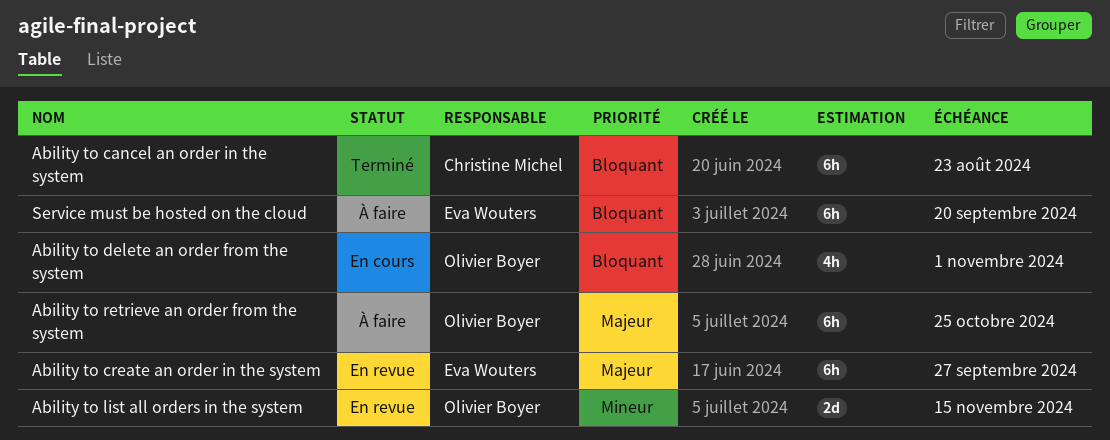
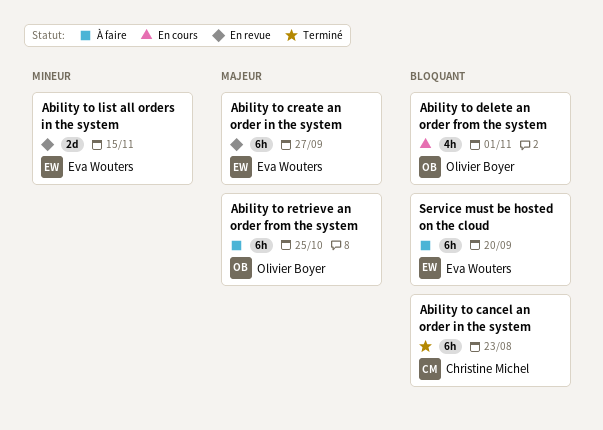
Ability to list all orders in the system, owner: Olivier Boyer -> Eva Wouters

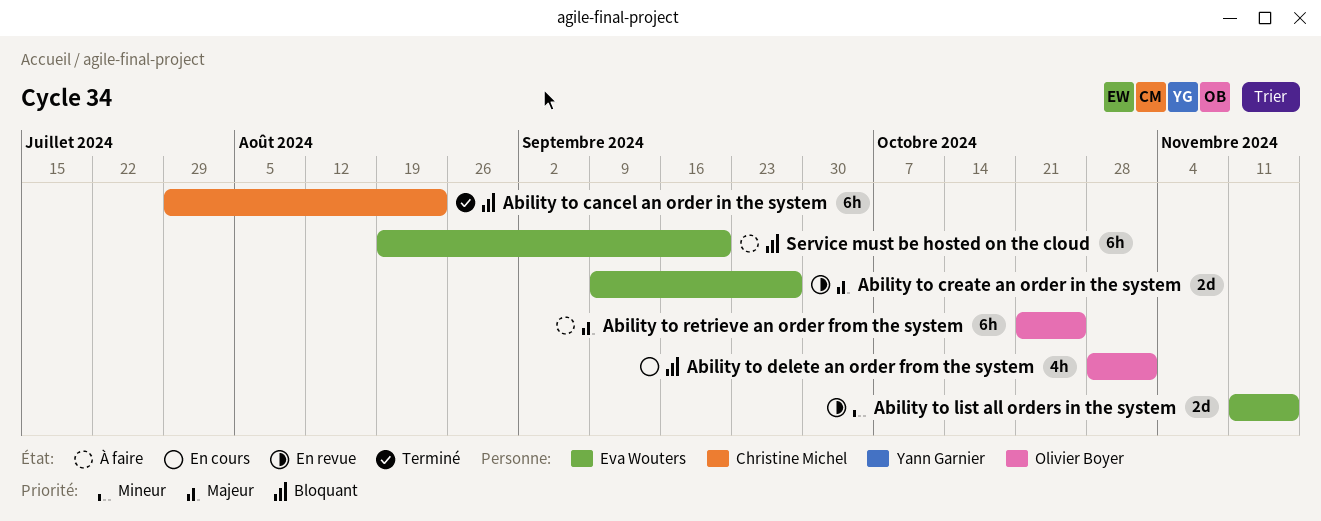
Ability to create an order in the system, estimate: 6h -> 2d

